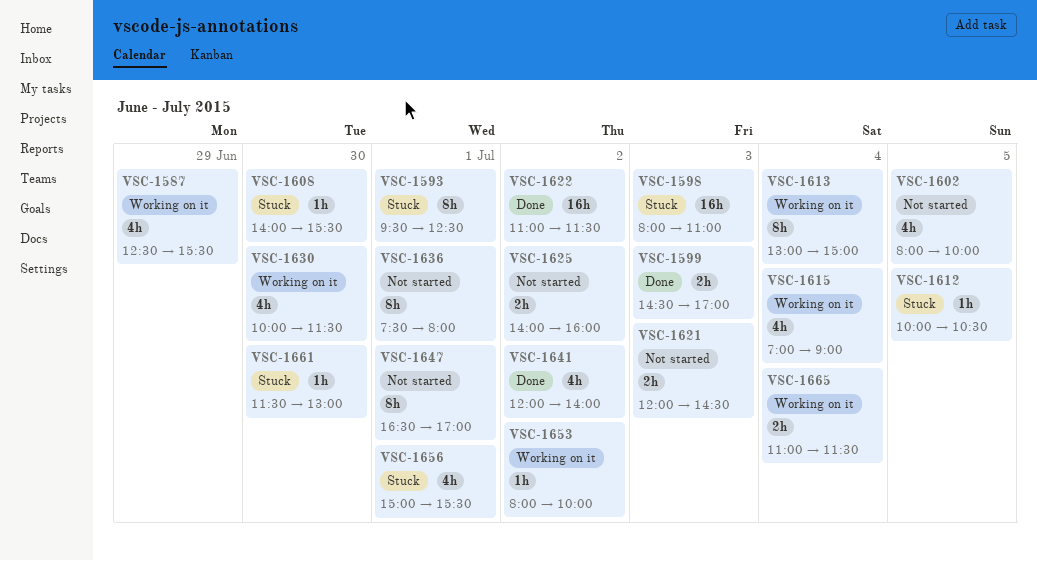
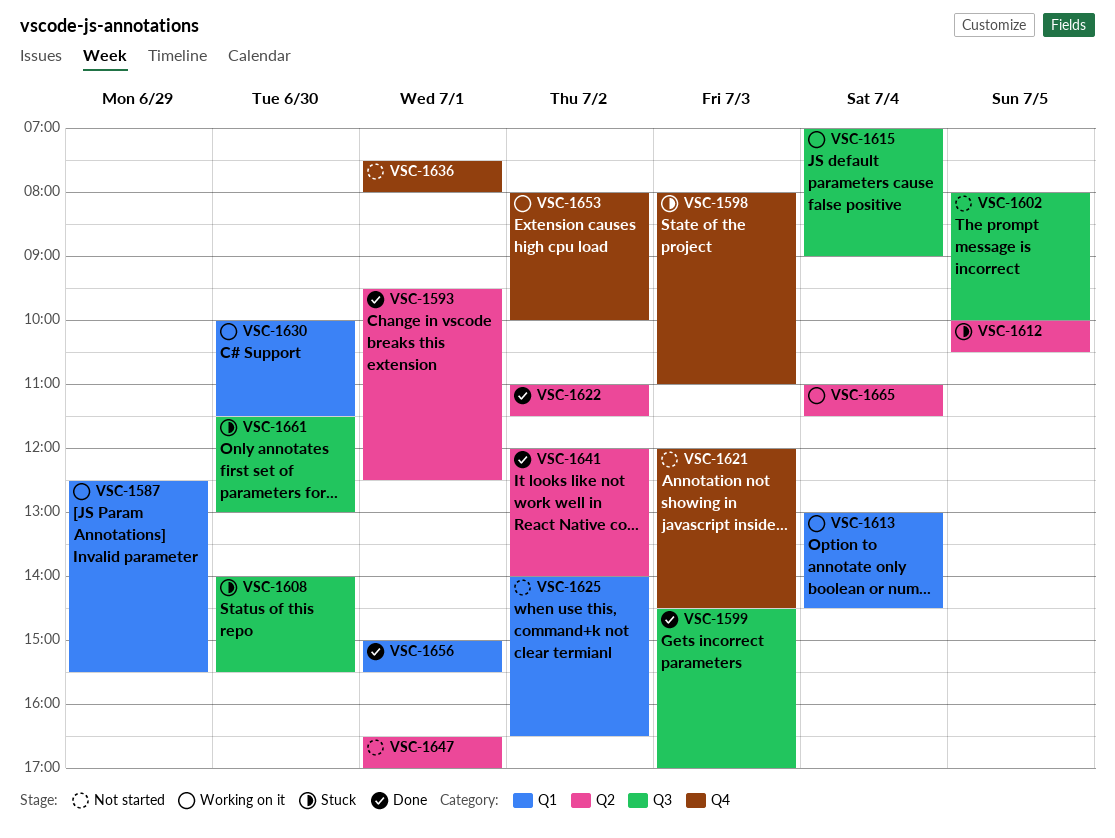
VSC-1593, status: Stuck -> Done
VSC-1613, ends: 15:00 -> 14:30
VSC-1625, ends: 16:00 -> 16:30
VSC-1656, status: Stuck -> Done

